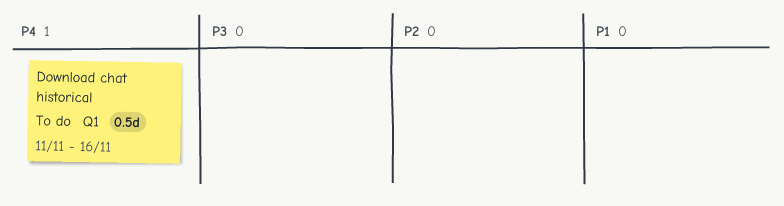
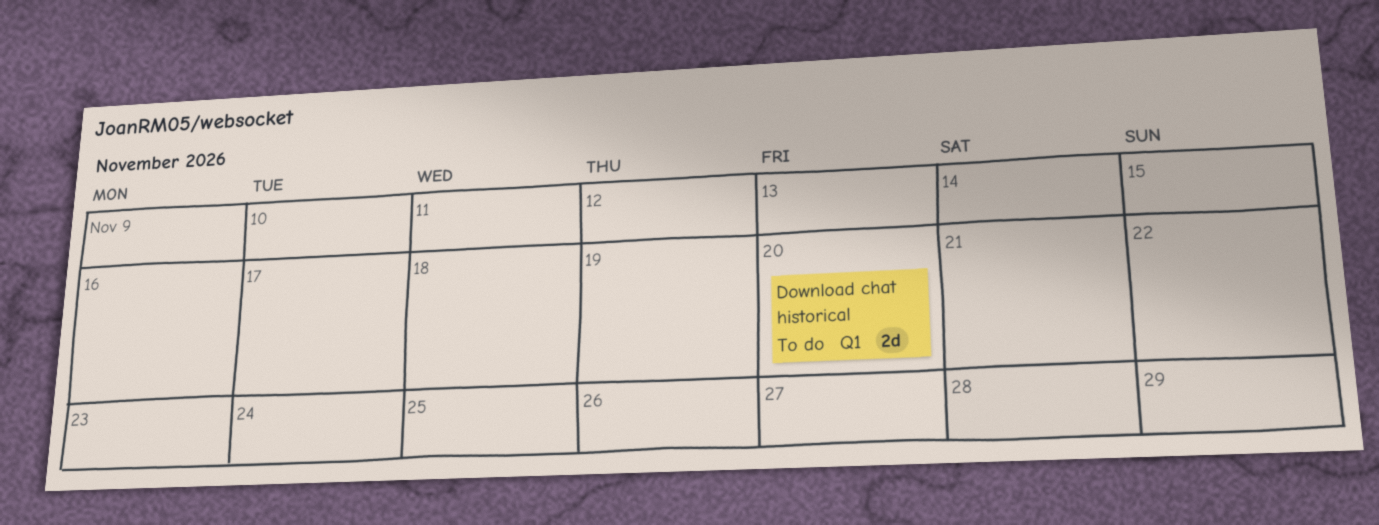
Download chat historical, estimate: 0.5d -> 2d
Download chat historical, due: Nov 16 -> Nov 20

